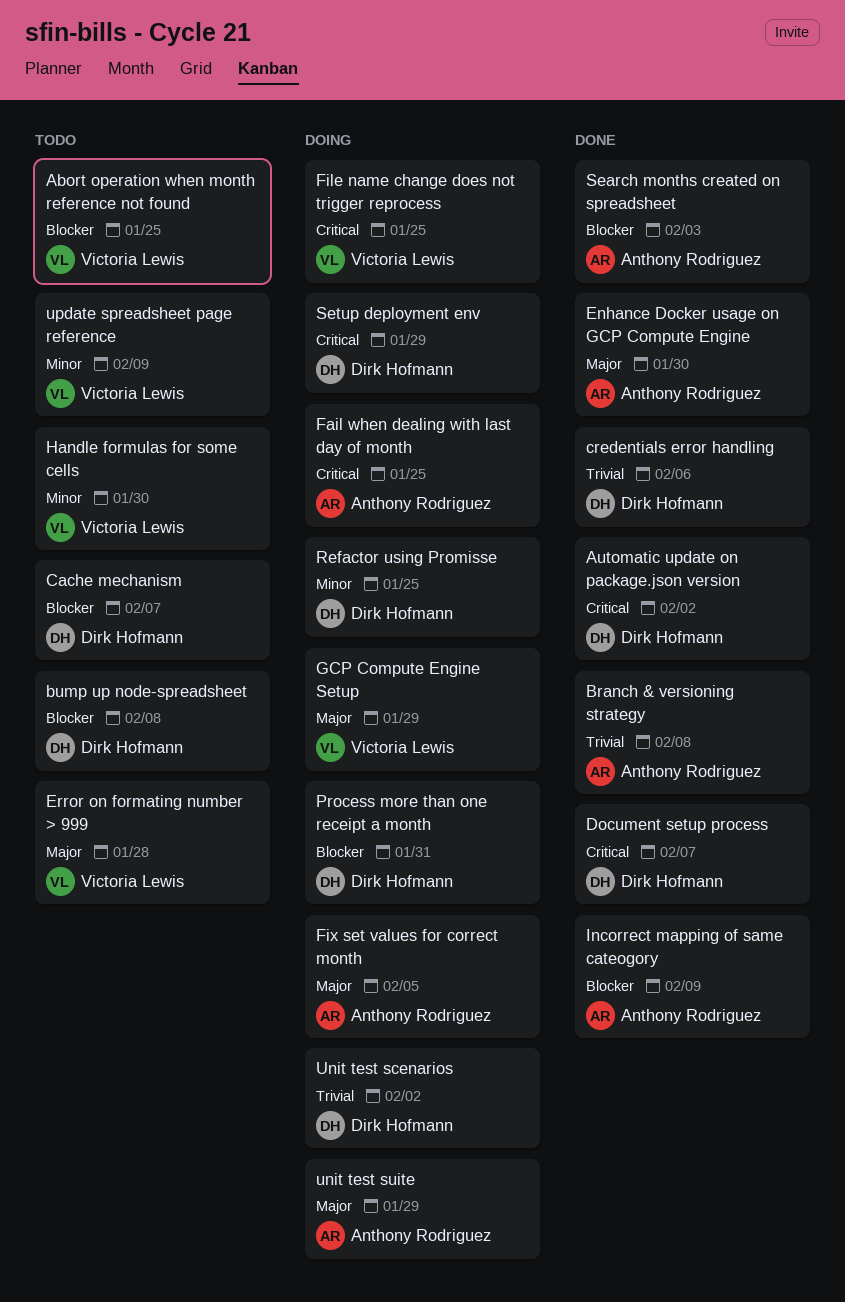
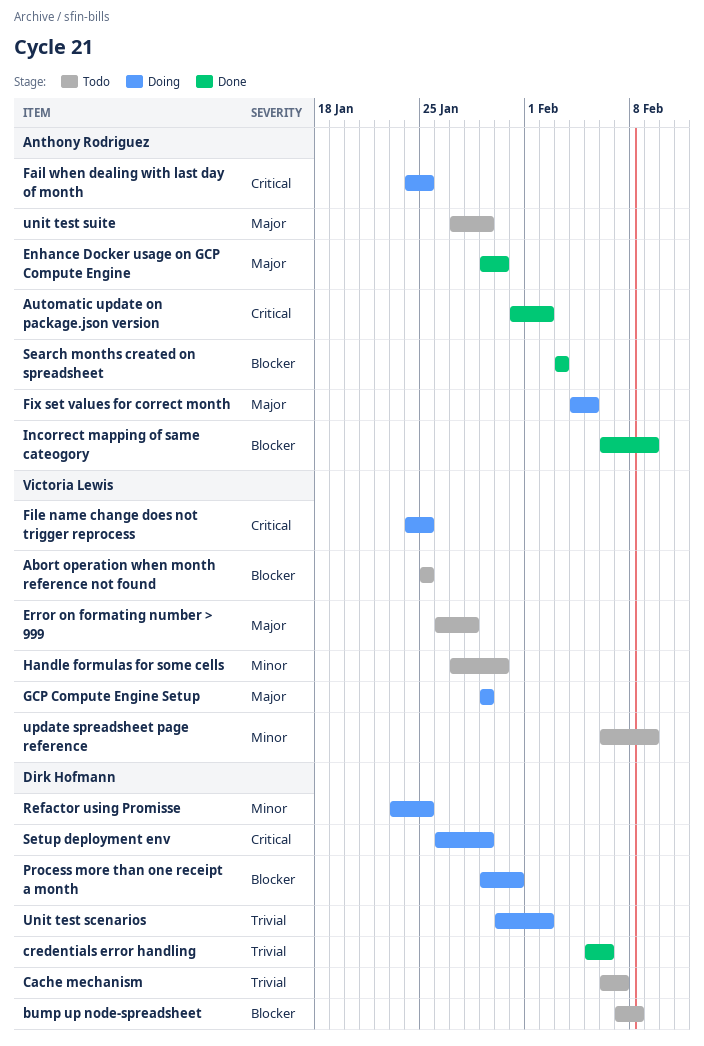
Automatic update on package.json version, owner: Dirk Hofmann -> Anthony Rodriguez
Branch & versioning strategy: present -> none
Cache mechanism, priority: Blocker -> Trivial
Document setup process: present -> none
unit test suite, status: Doing -> Todo

